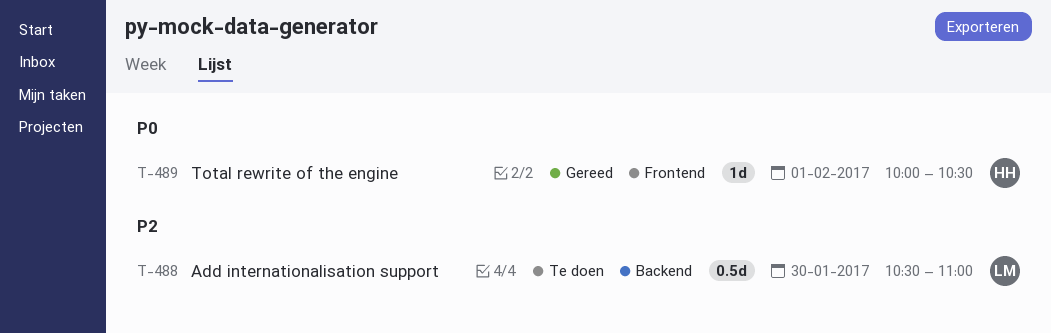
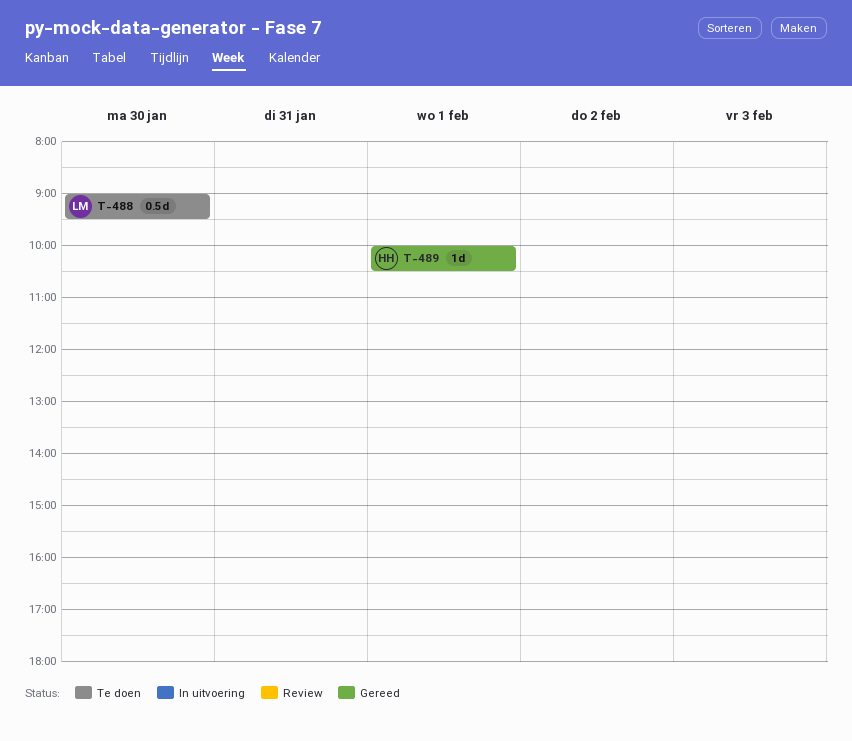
T-488, begins: 10:30 -> 09:00
T-488, ends: 11:00 -> 09:30

